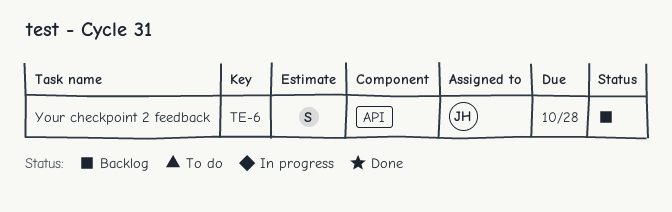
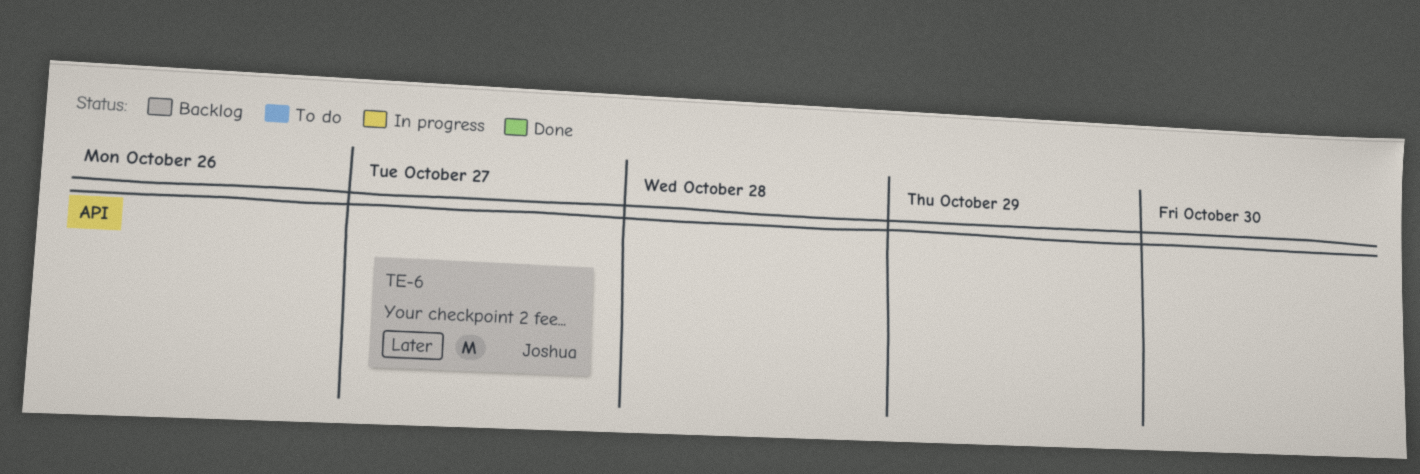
TE-6, estimate: S -> M
TE-6, due: Oct 28 -> Oct 27

